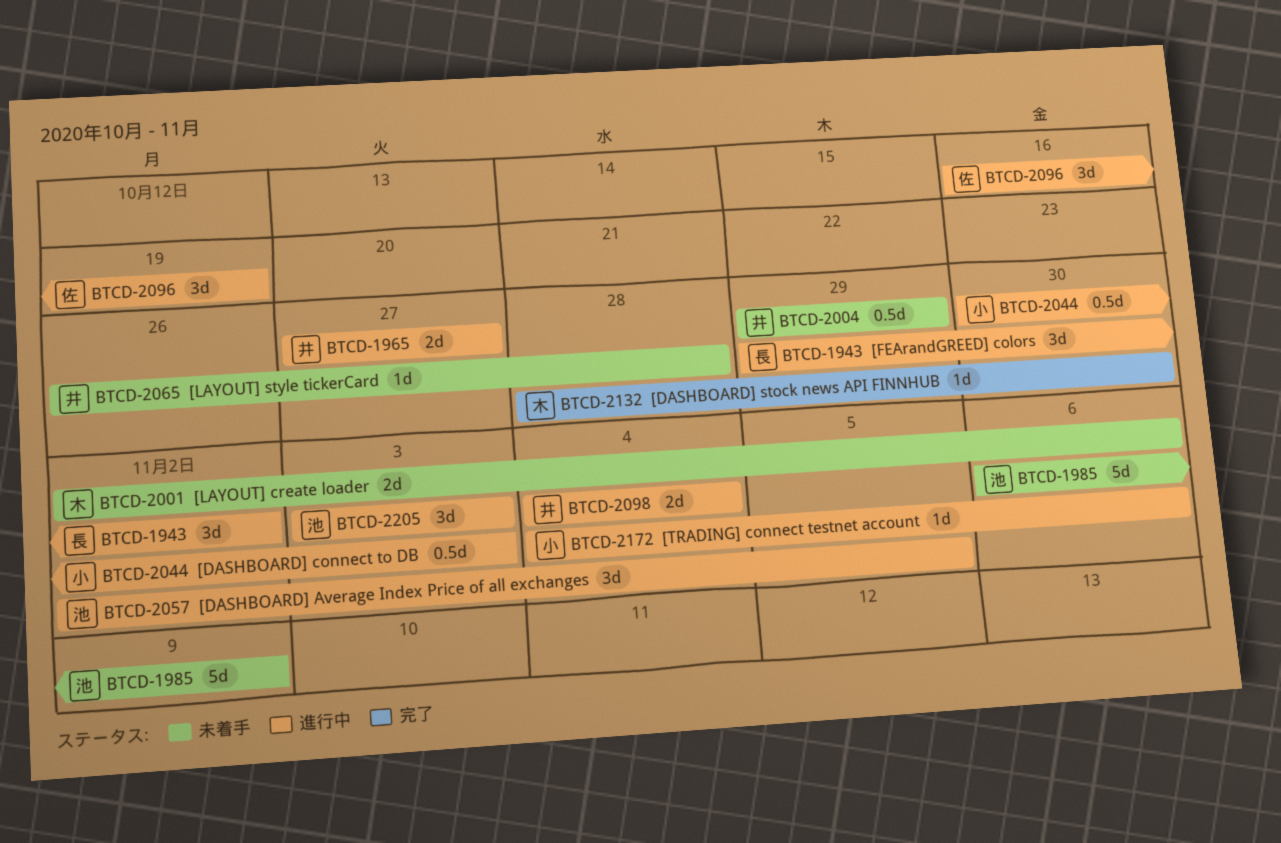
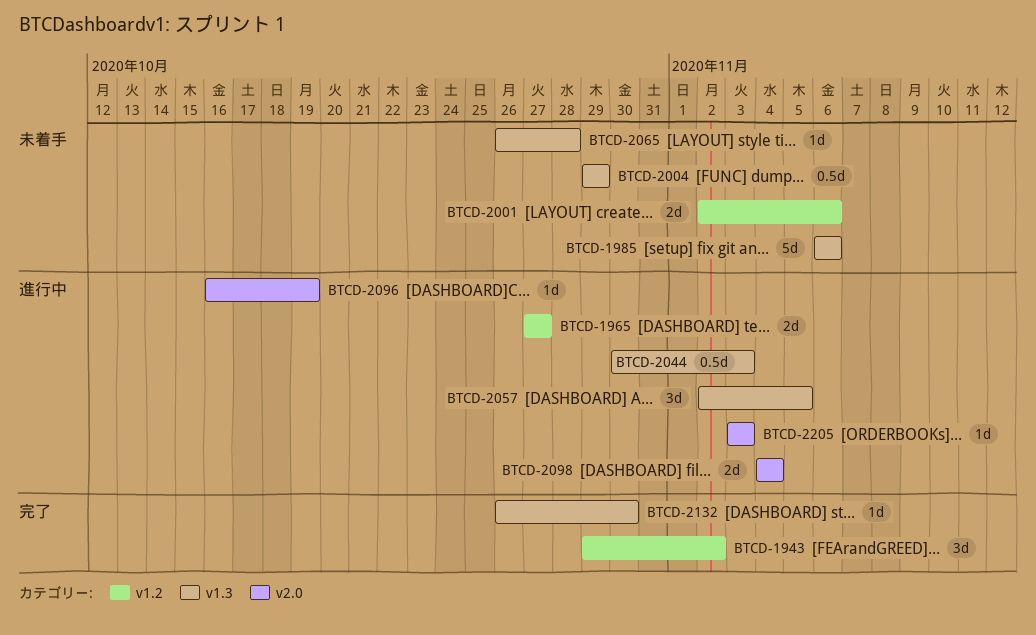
BTCD-1943, status: 進行中 -> 完了
BTCD-1985, due: Nov 9 -> Nov 6
BTCD-2096, estimate: 3d -> 1d
BTCD-2132, start: Oct 28 -> Oct 26
BTCD-2172: present -> none
BTCD-2205, estimate: 3d -> 1d

